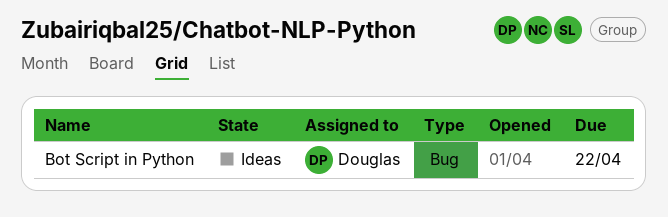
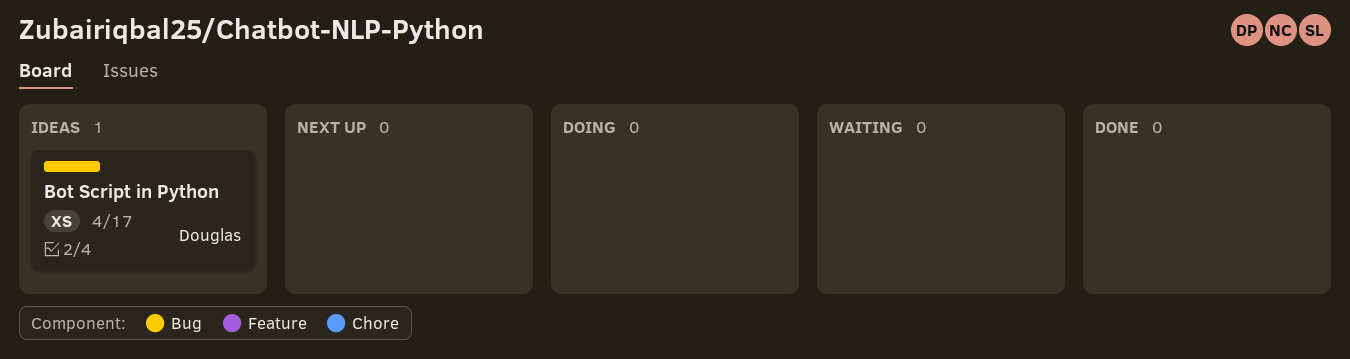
Bot Script in Python, due: Apr 22 -> Apr 17

